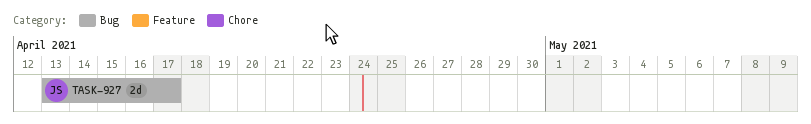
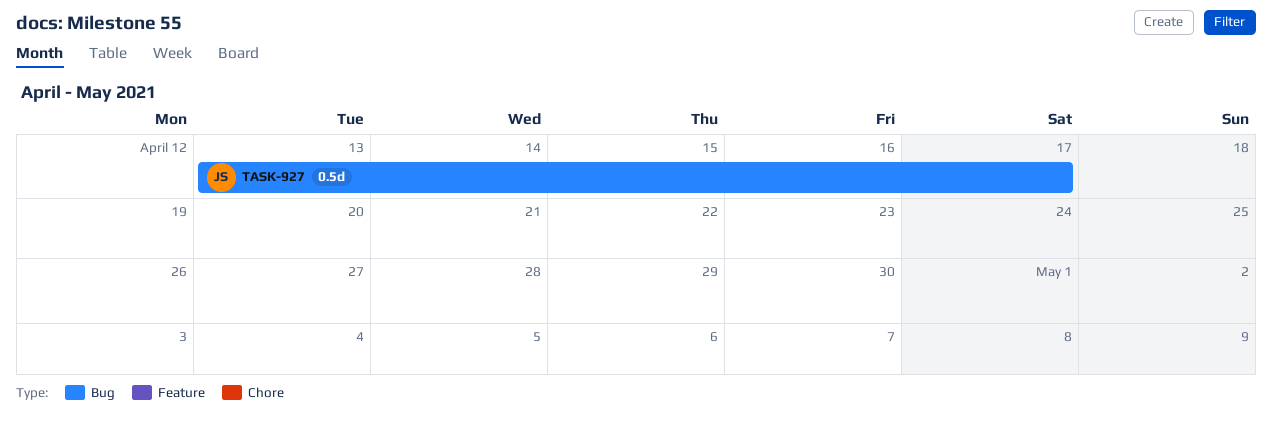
TASK-927, estimate: 2d -> 0.5d

